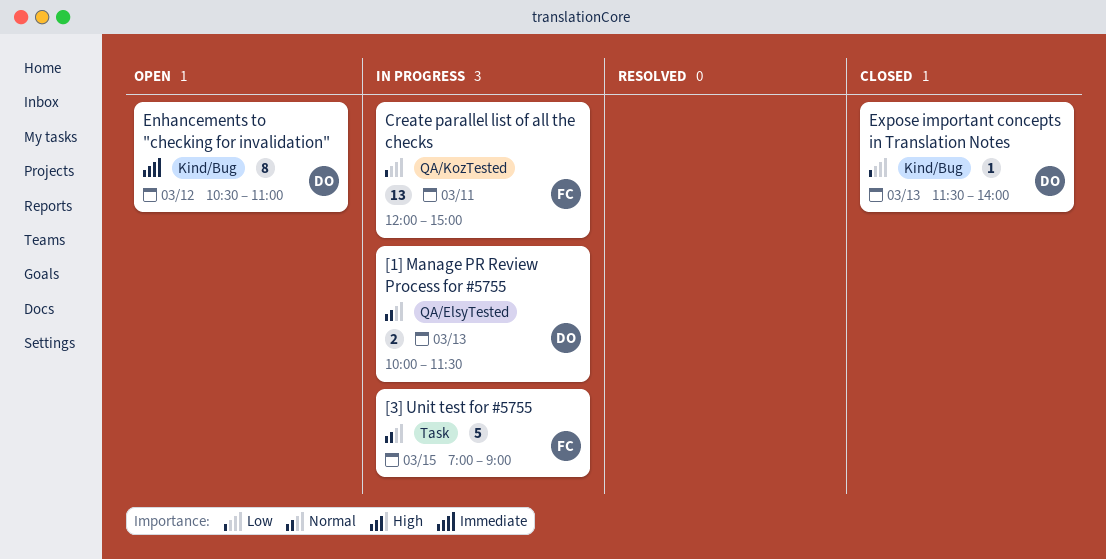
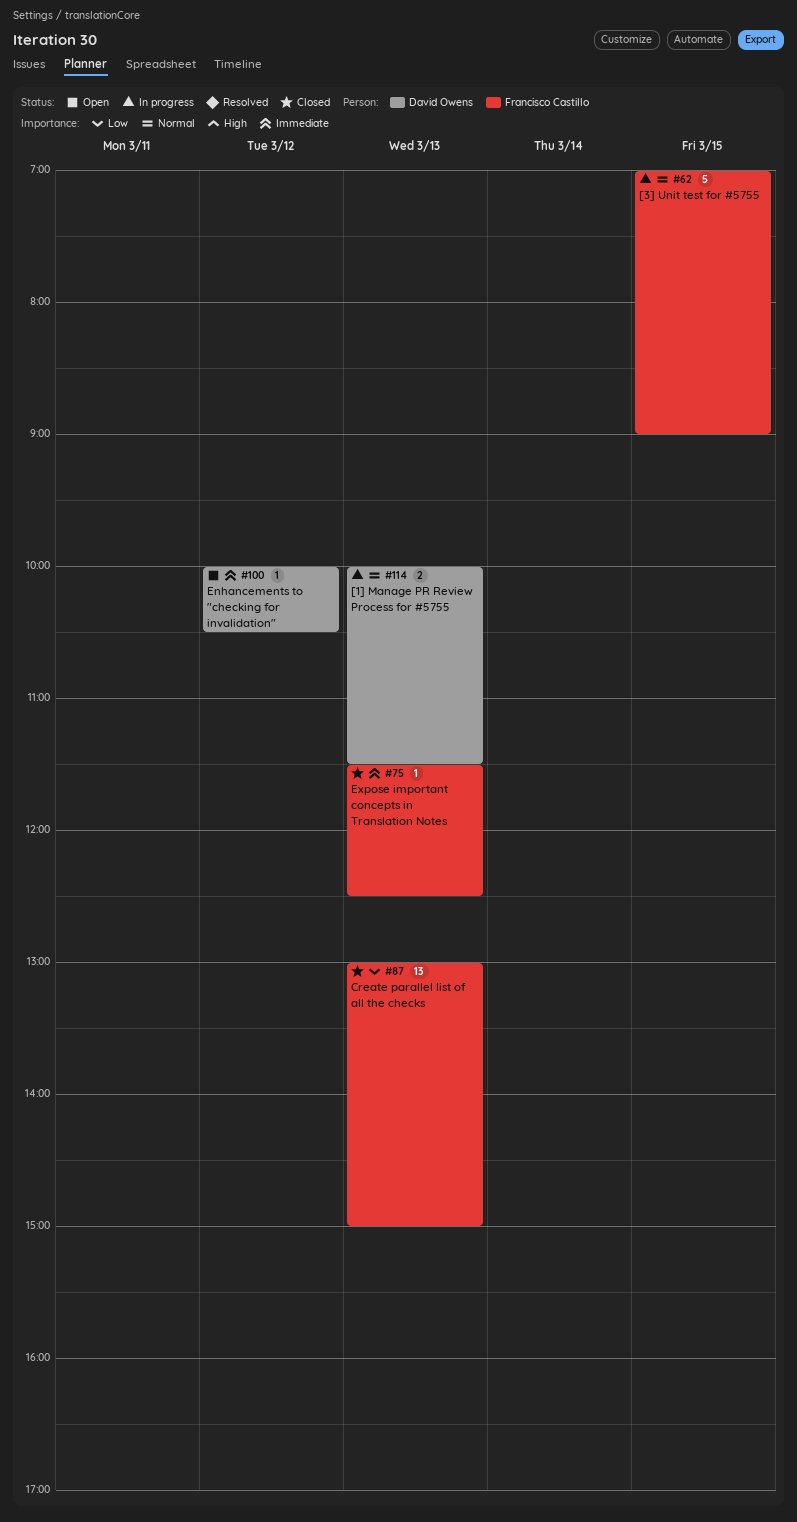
Create parallel list of all the checks, status: In progress -> Closed
Create parallel list of all the checks, day: Mar 11 -> Mar 13
Create parallel list of all the checks, begins: 12:00 -> 13:00
Enhancements to "checking for invalidation", estimate: 8 -> 1
Enhancements to "checking for invalidation", begins: 10:30 -> 10:00
Enhancements to "checking for invalidation", ends: 11:00 -> 10:30
Expose important concepts in Translation Notes, owner: David Owens -> Francisco Castillo
Expose important concepts in Translation Notes, priority: Low -> Immediate
Expose important concepts in Translation Notes, ends: 14:00 -> 12:30

